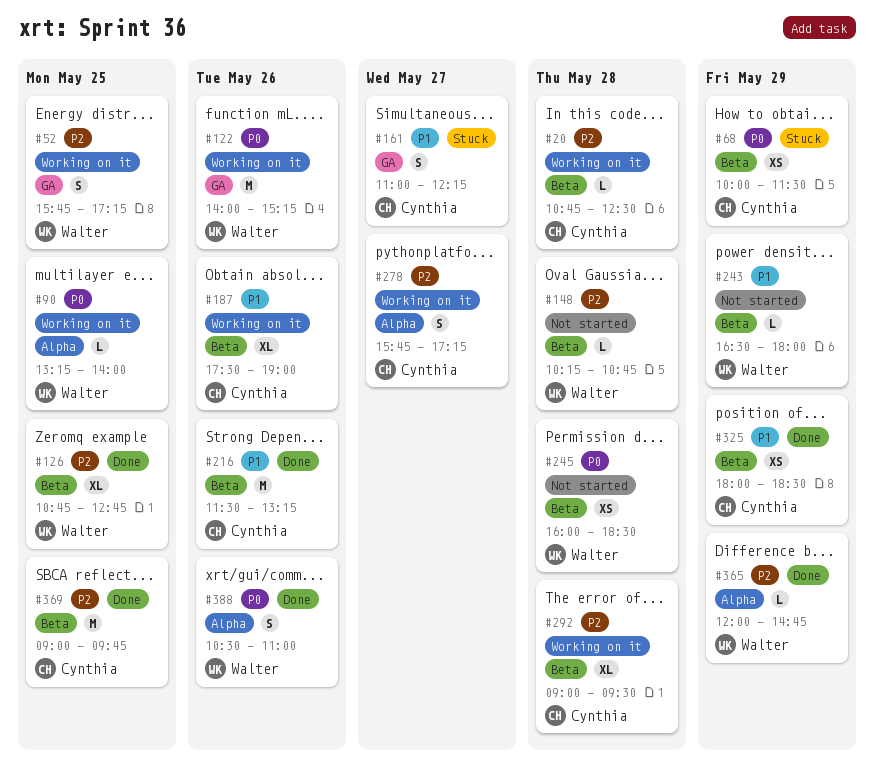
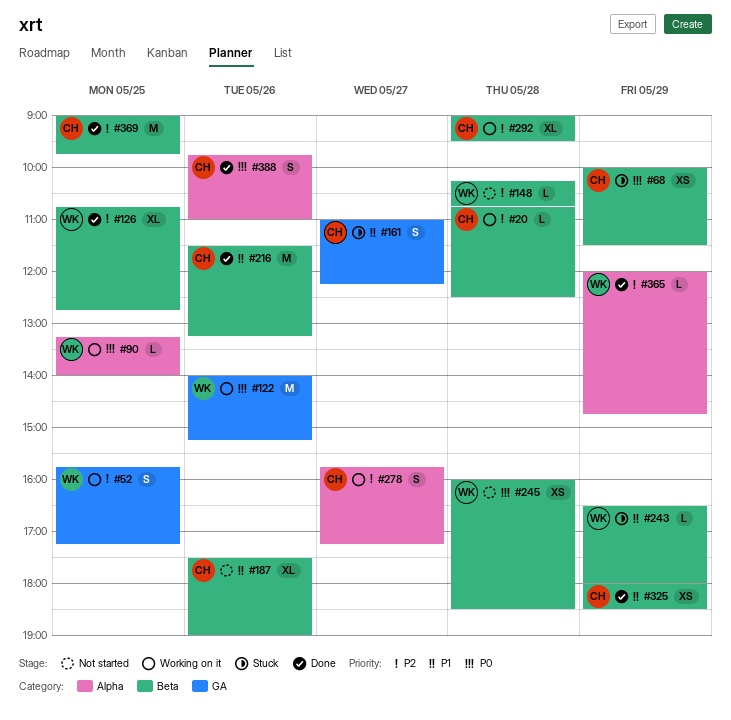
#187, status: Working on it -> Not started
#243, status: Not started -> Stuck
#388, owner: Walter -> Cynthia
#388, begins: 10:30 -> 09:45

